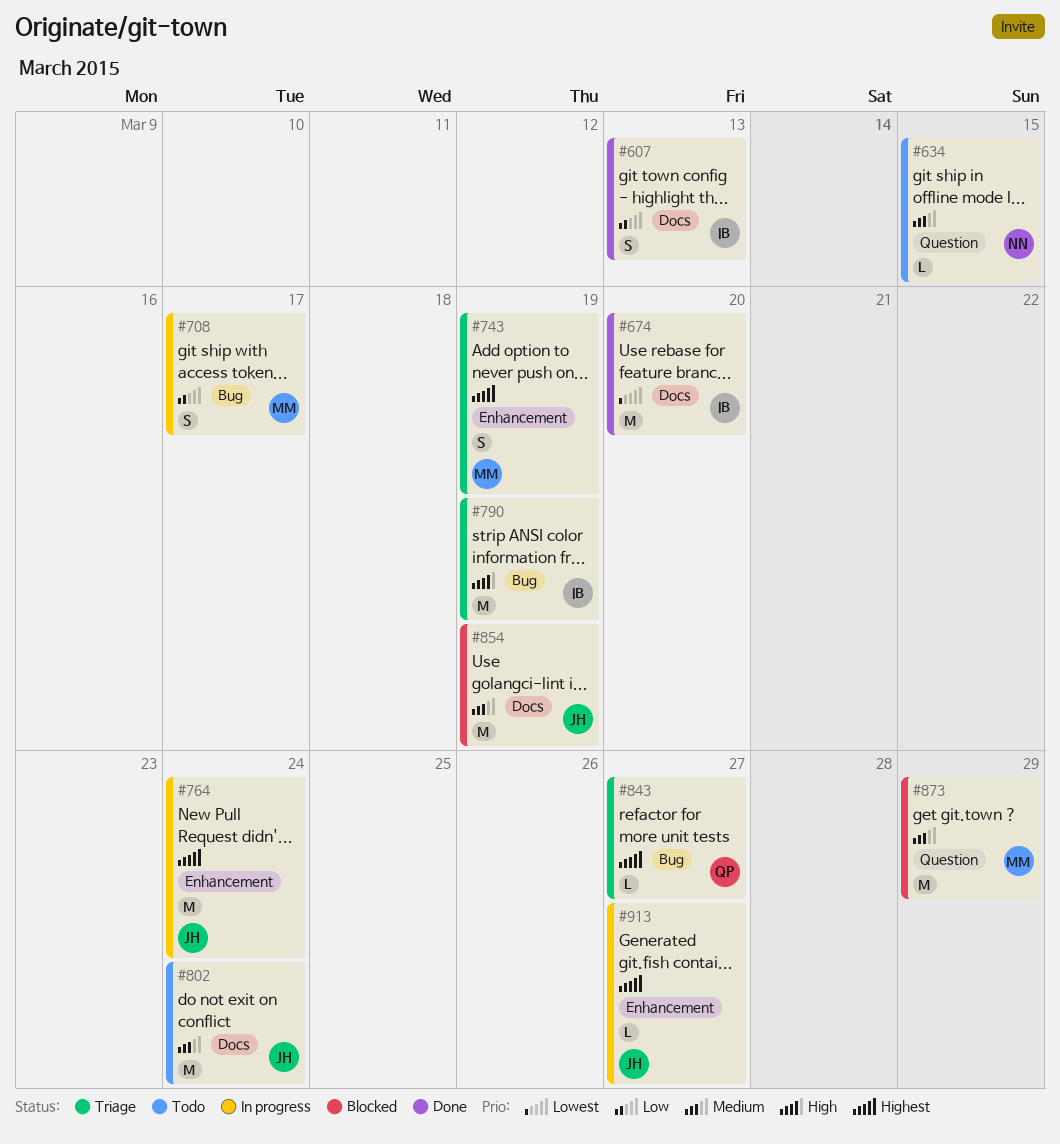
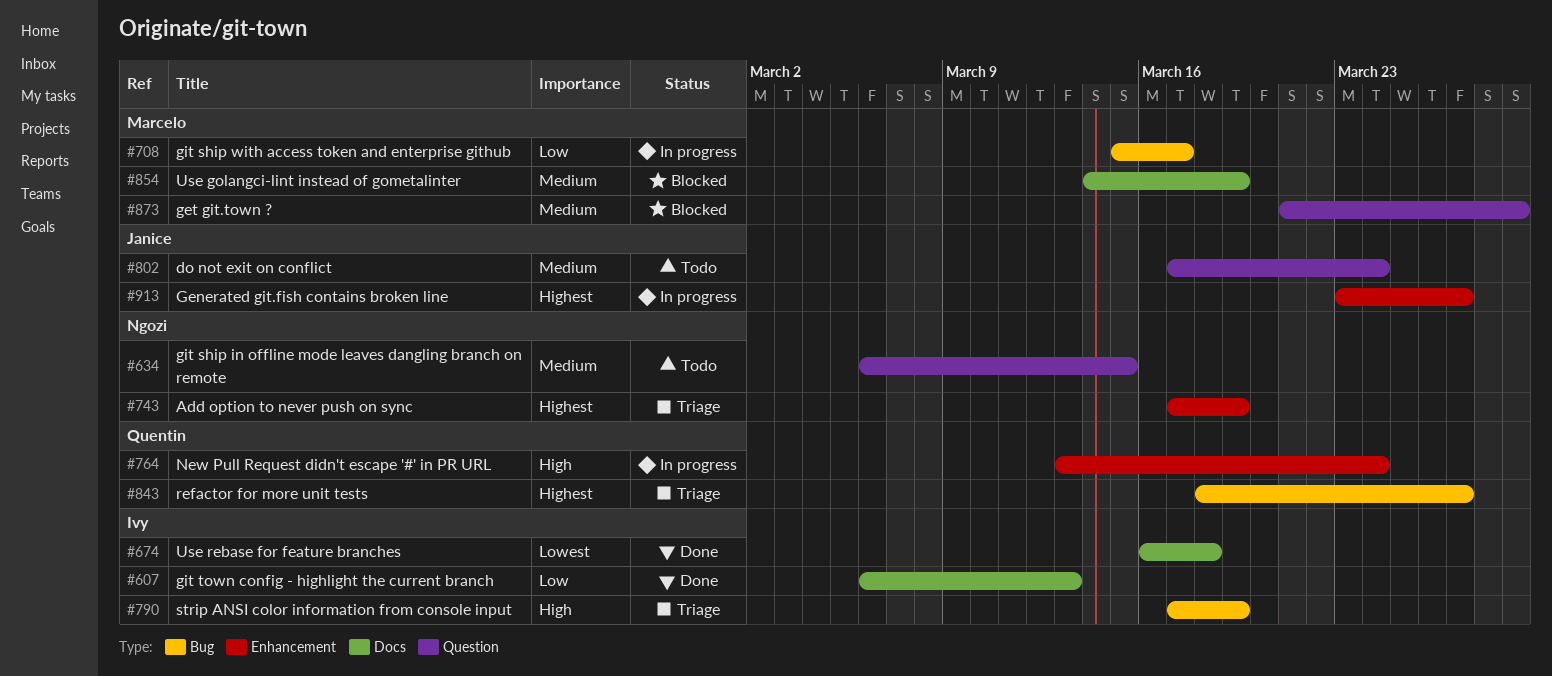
#674, due: Mar 20 -> Mar 18
#743, owner: Marcelo -> Ngozi
#764, owner: Janice -> Quentin
#764, priority: Highest -> High
#802, label: Docs -> Question
#854, owner: Janice -> Marcelo

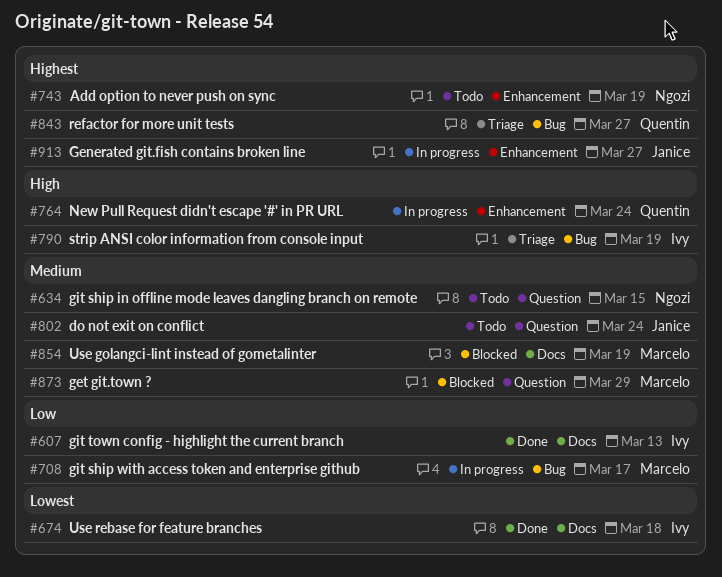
#743, status: Triage -> Todo

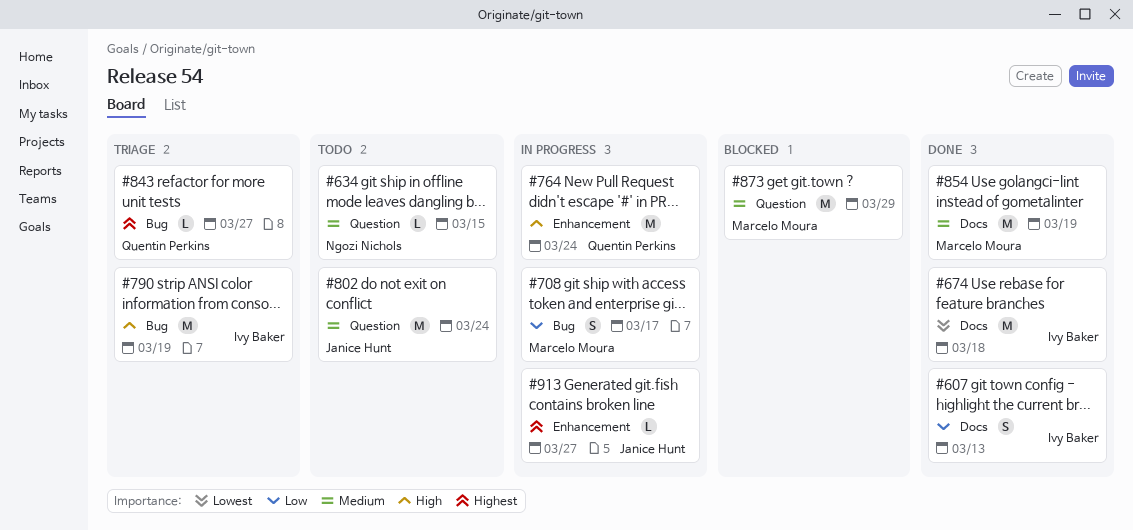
#743: present -> none
#854, status: Blocked -> Done

